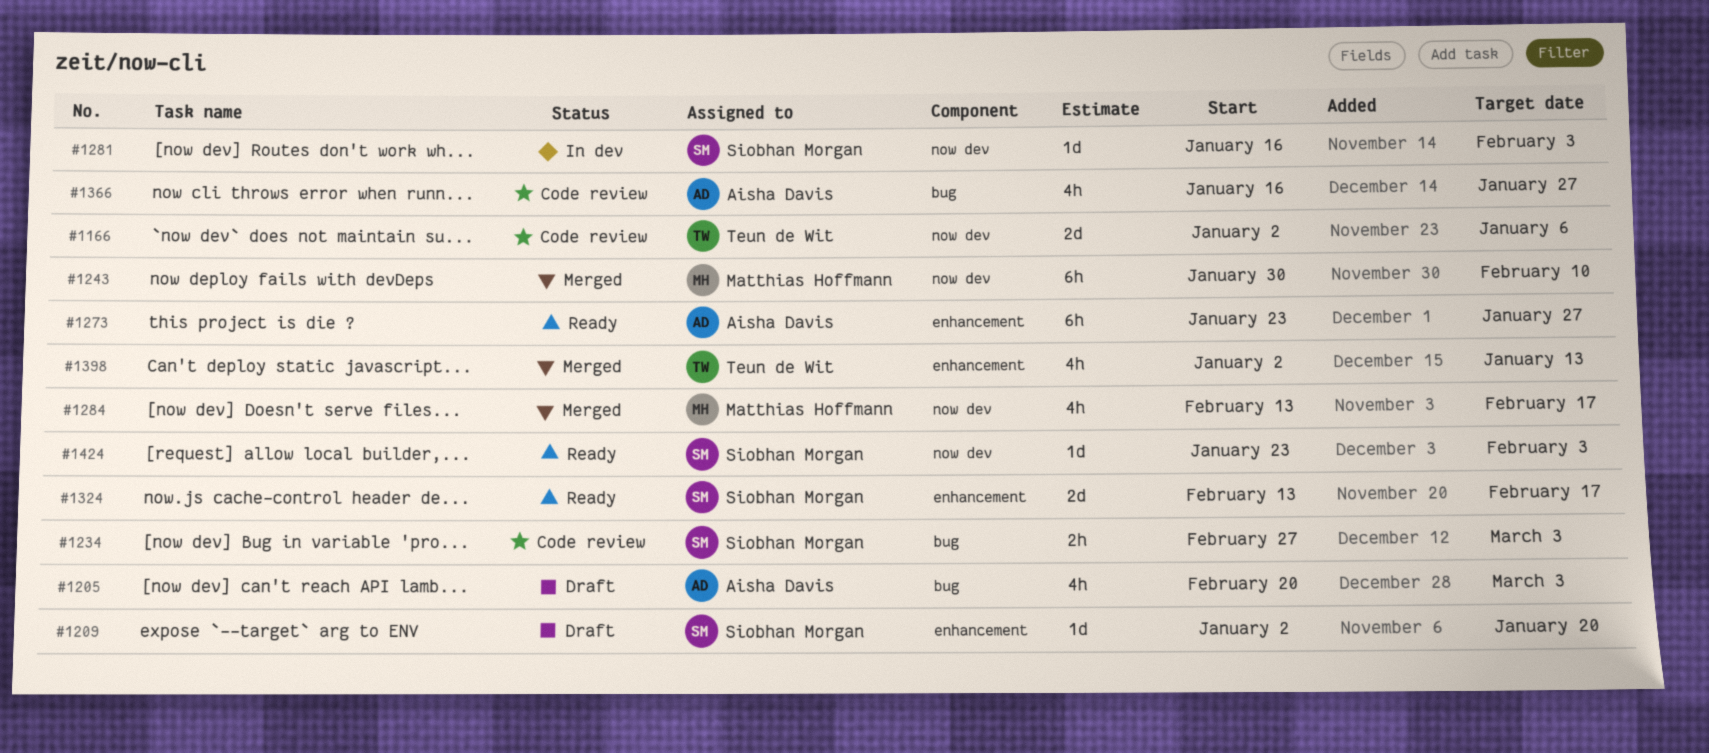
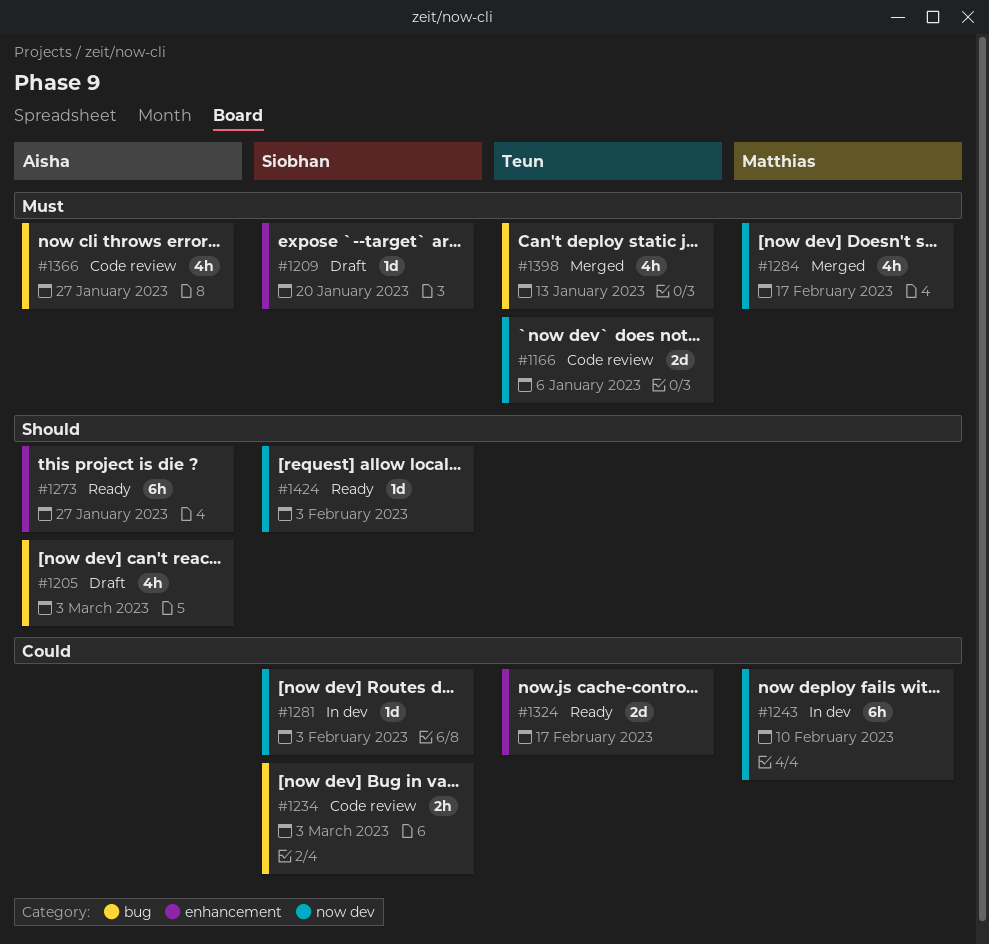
#1243, status: Merged -> In dev
#1324, owner: Siobhan Morgan -> Teun de Wit
#1398, label: enhancement -> bug

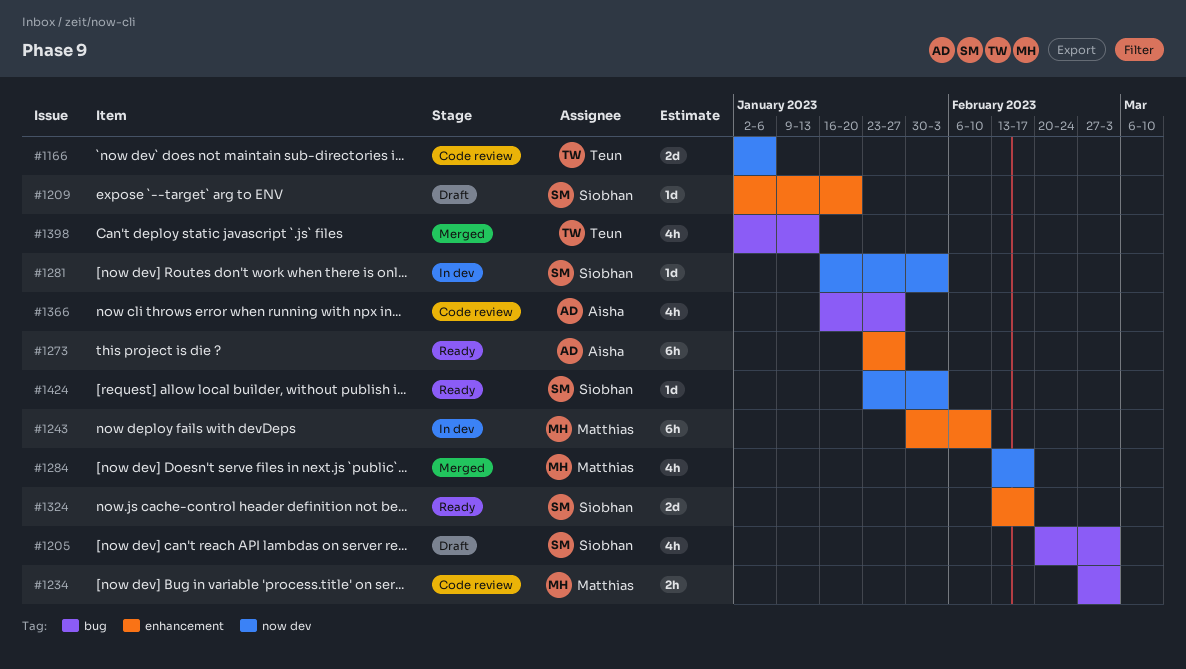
#1205, owner: Aisha -> Siobhan
#1234, owner: Siobhan -> Matthias
#1243, label: now dev -> enhancement
#1324, owner: Teun -> Siobhan

